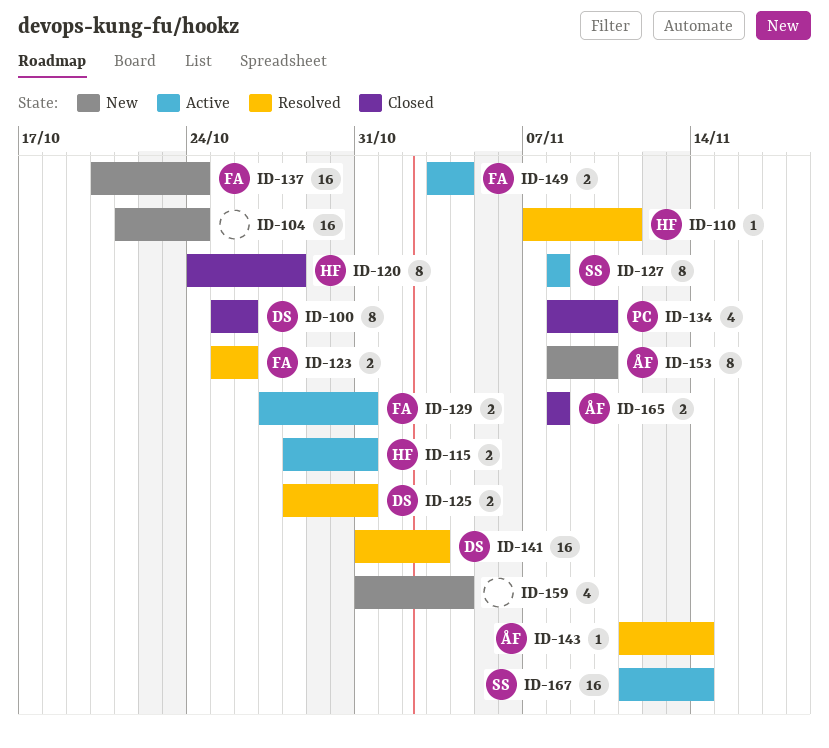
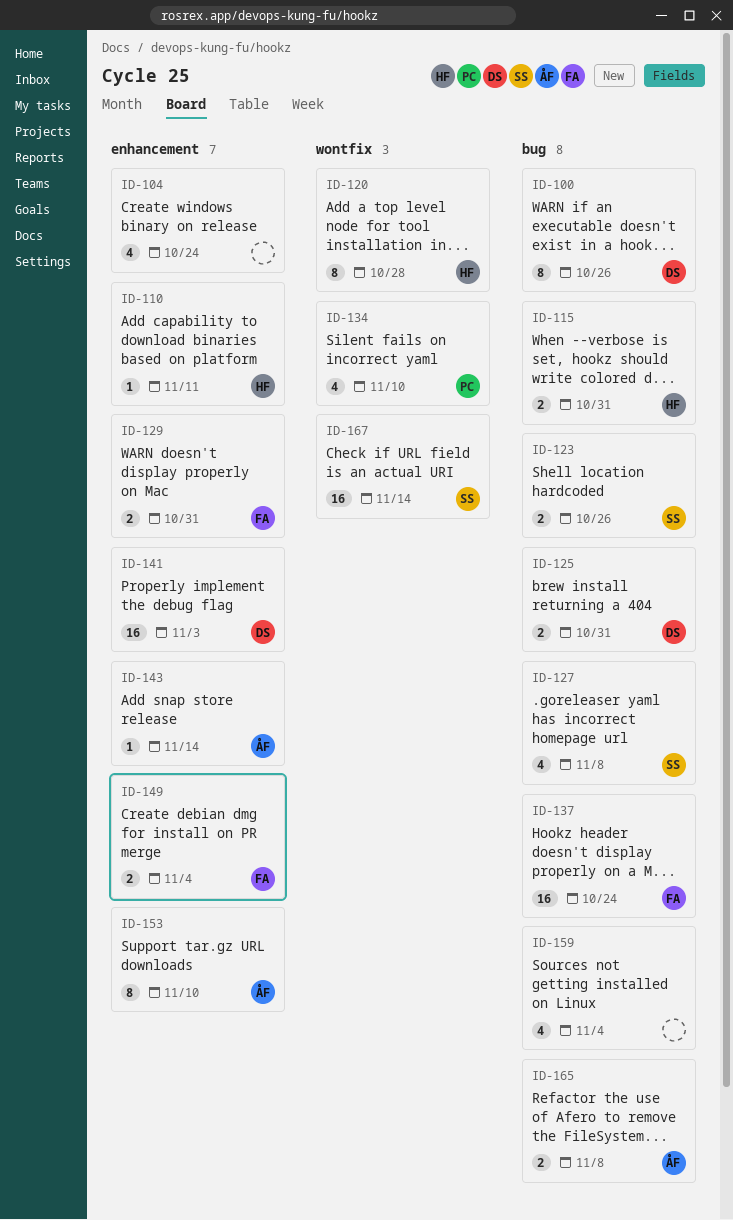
ID-104, estimate: 16 -> 4
ID-123, owner: FA -> SS
ID-127, estimate: 8 -> 4

